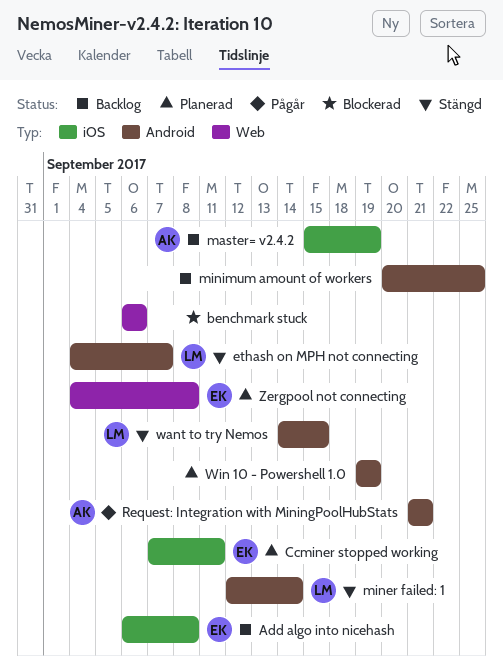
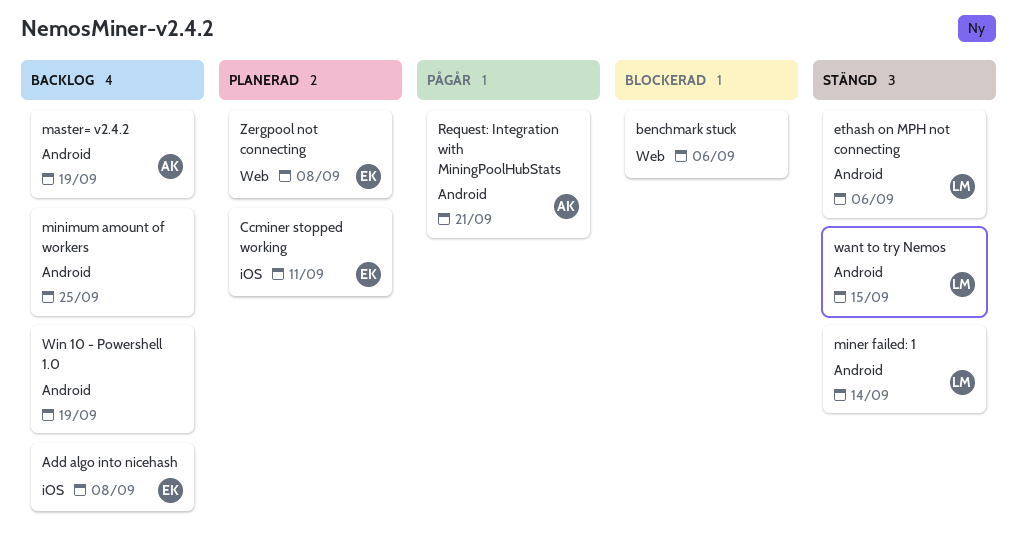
ethash on MPH not connecting, due: Sep 7 -> Sep 6
master= v2.4.2, label: iOS -> Android
Win 10 - Powershell 1.0, status: Planerad -> Backlog

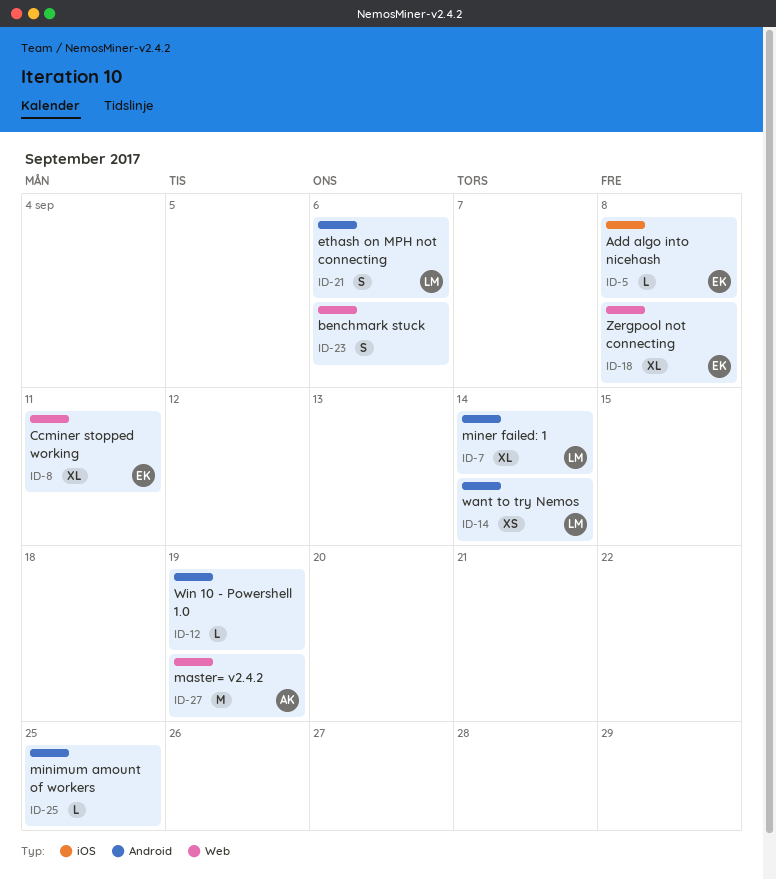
Ccminer stopped working, label: iOS -> Web
master= v2.4.2, label: Android -> Web
Request: Integration with MiningPoolHubStats: present -> none
want to try Nemos, due: Sep 15 -> Sep 14

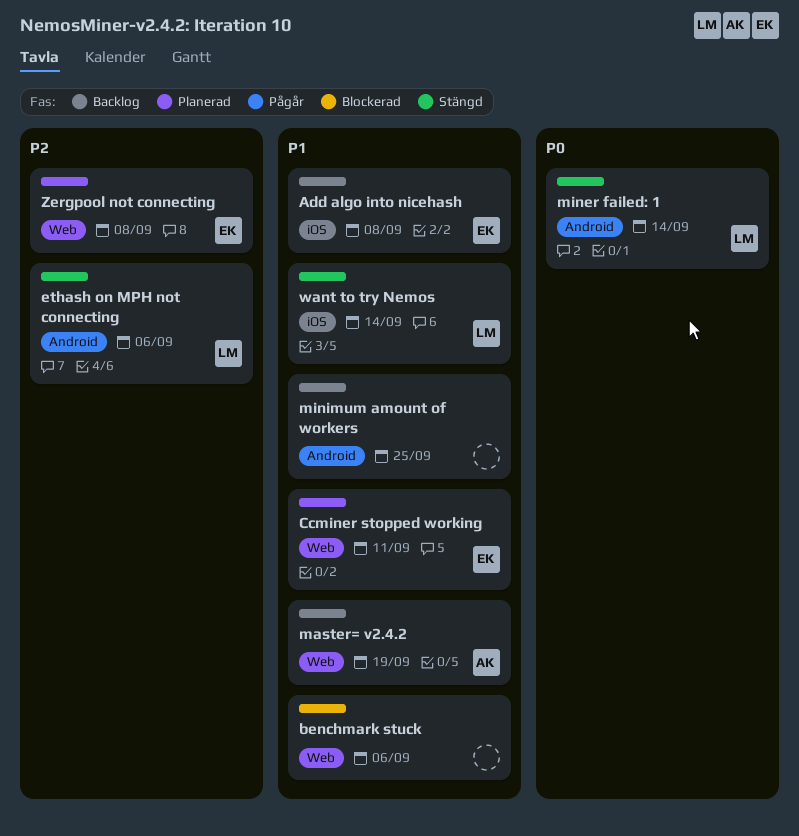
want to try Nemos, label: Android -> iOS
Win 10 - Powershell 1.0: present -> none

